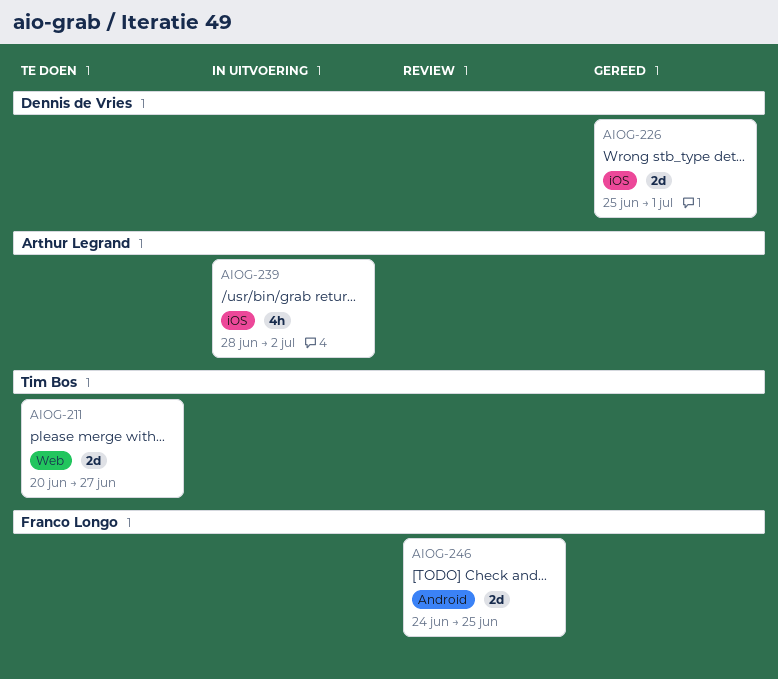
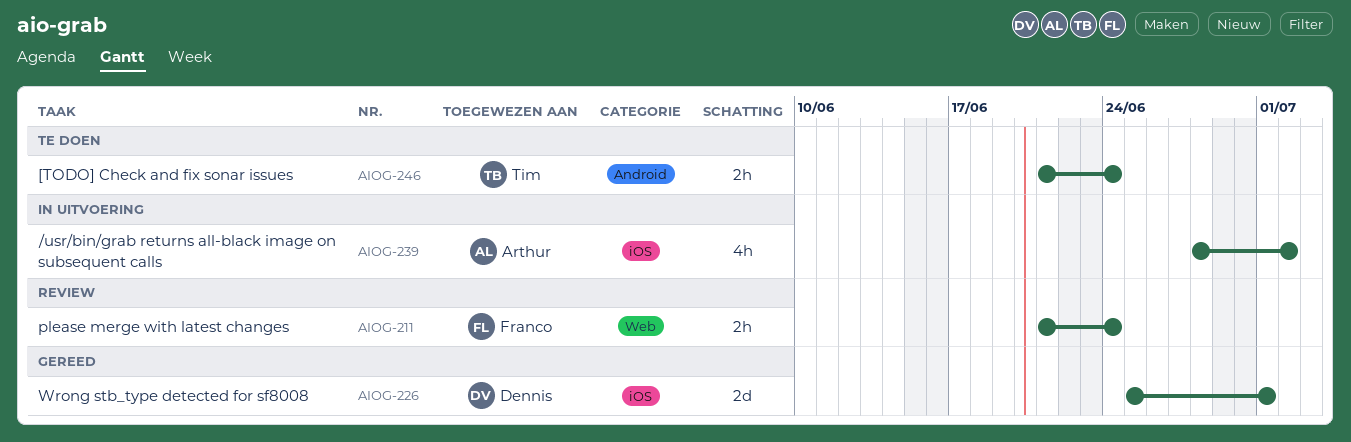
AIOG-211, status: Te doen -> Review
AIOG-211, owner: Tim Bos -> Franco Longo
AIOG-211, estimate: 2d -> 2h
AIOG-211, start: Jun 20 -> Jun 21
AIOG-211, due: Jun 27 -> Jun 24
AIOG-246, status: Review -> Te doen
AIOG-246, owner: Franco Longo -> Tim Bos
AIOG-246, estimate: 2d -> 2h
AIOG-246, start: Jun 24 -> Jun 21
AIOG-246, due: Jun 25 -> Jun 24

